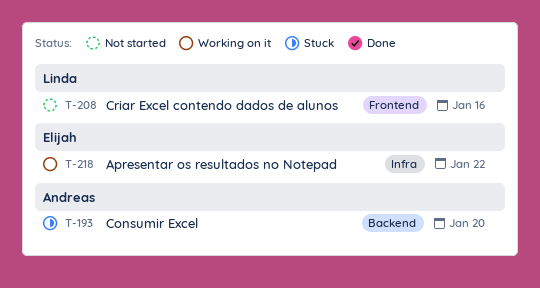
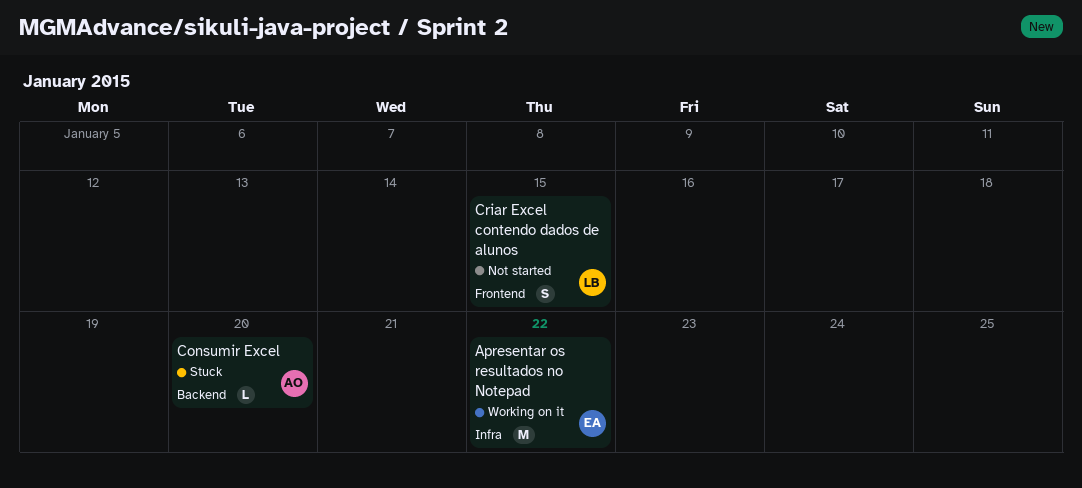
Criar Excel contendo dados de alunos, due: Jan 16 -> Jan 15

